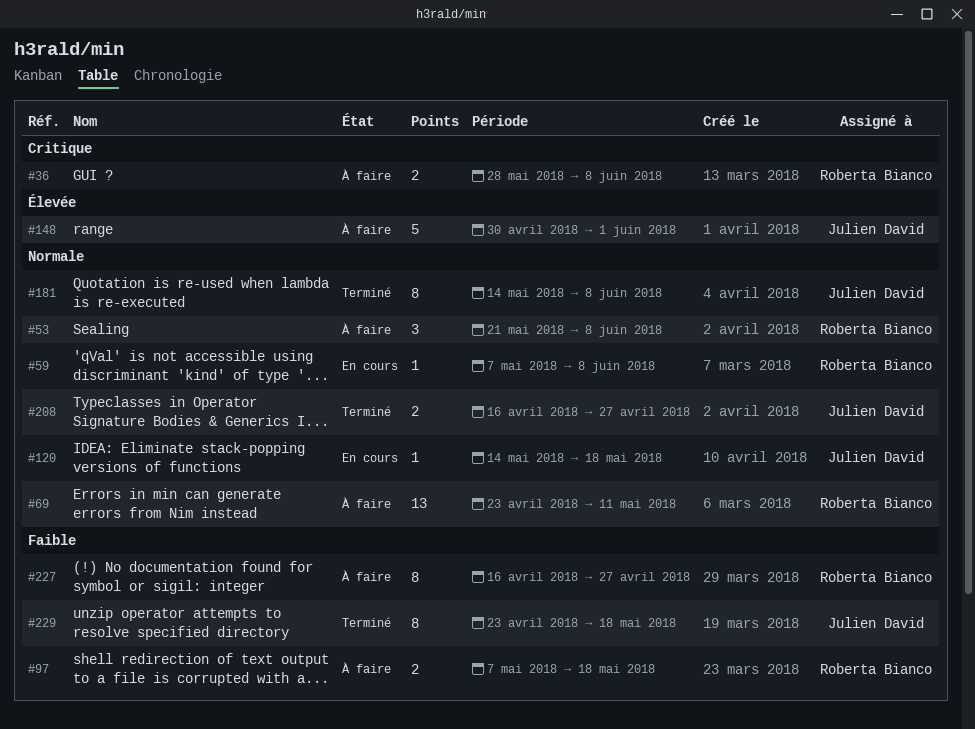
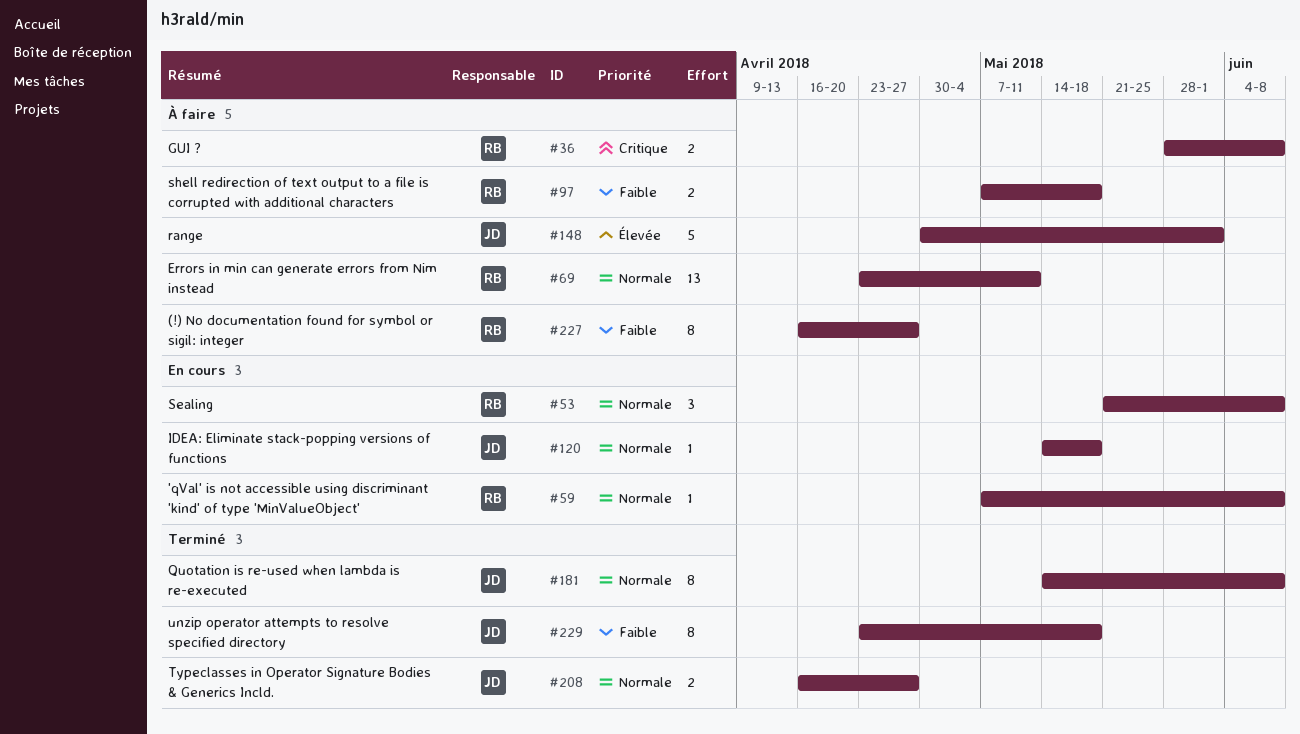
#53, status: À faire -> En cours

